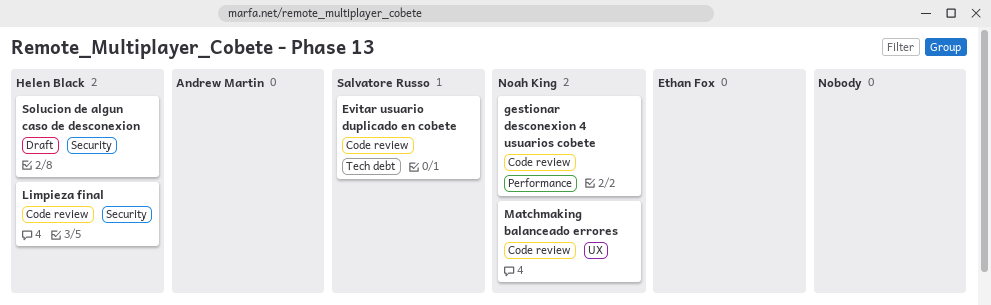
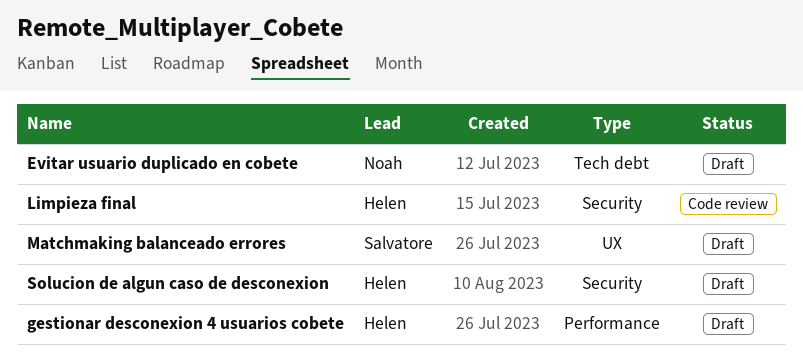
Evitar usuario duplicado en cobete, status: Code review -> Draft
Evitar usuario duplicado en cobete, owner: Salvatore Russo -> Noah King
gestionar desconexion 4 usuarios cobete, status: Code review -> Draft
gestionar desconexion 4 usuarios cobete, owner: Noah King -> Helen Black
Matchmaking balanceado errores, status: Code review -> Draft
Matchmaking balanceado errores, owner: Noah King -> Salvatore Russo

